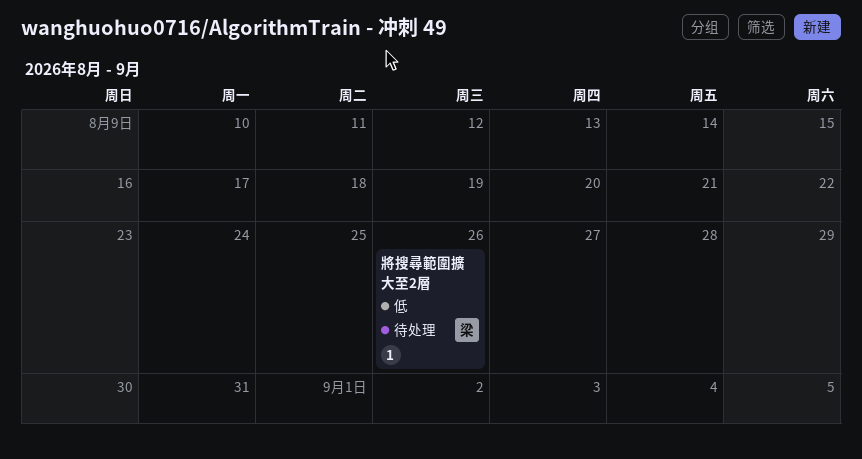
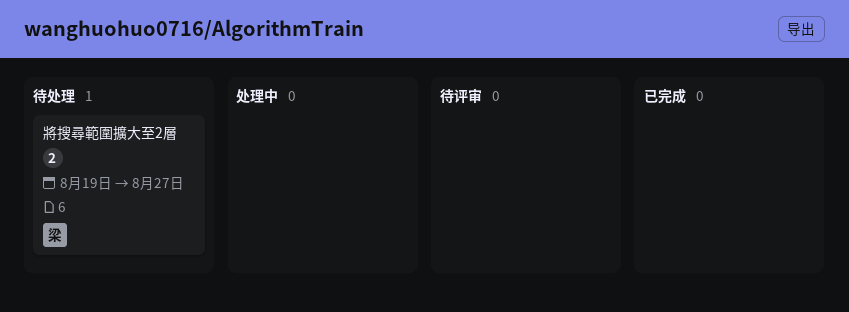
將搜尋範圍擴大至2層, estimate: 1 -> 2
將搜尋範圍擴大至2層, due: Aug 26 -> Aug 27

